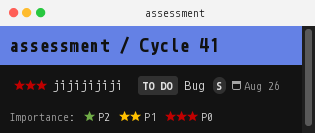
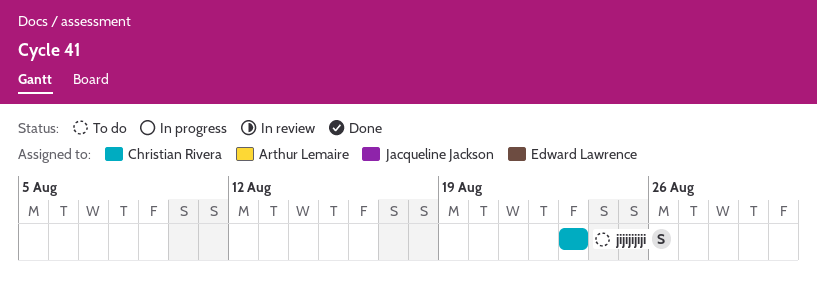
jijijijiji, due: Aug 26 -> Aug 23

